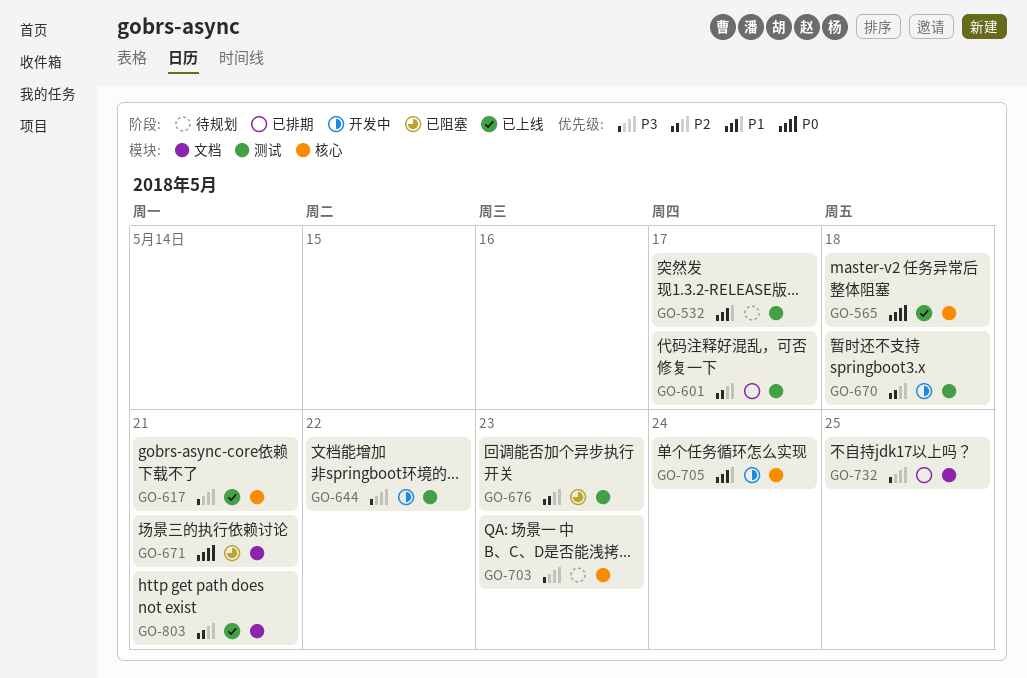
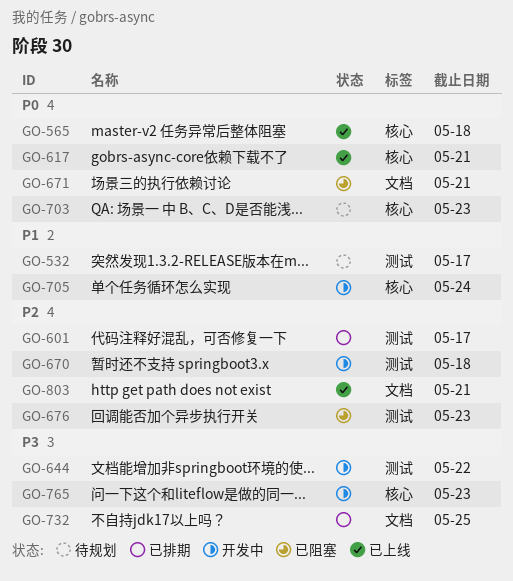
GO-617, priority: P3 -> P0
GO-703, priority: P3 -> P0
GO-765: none -> present

